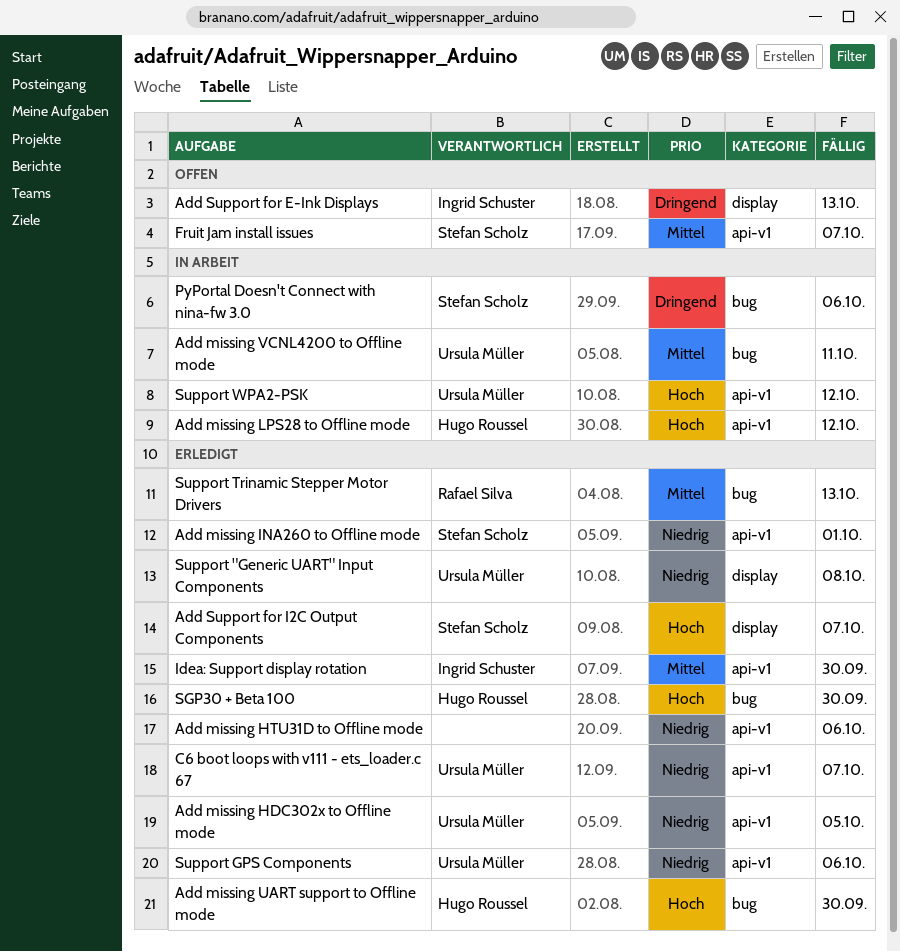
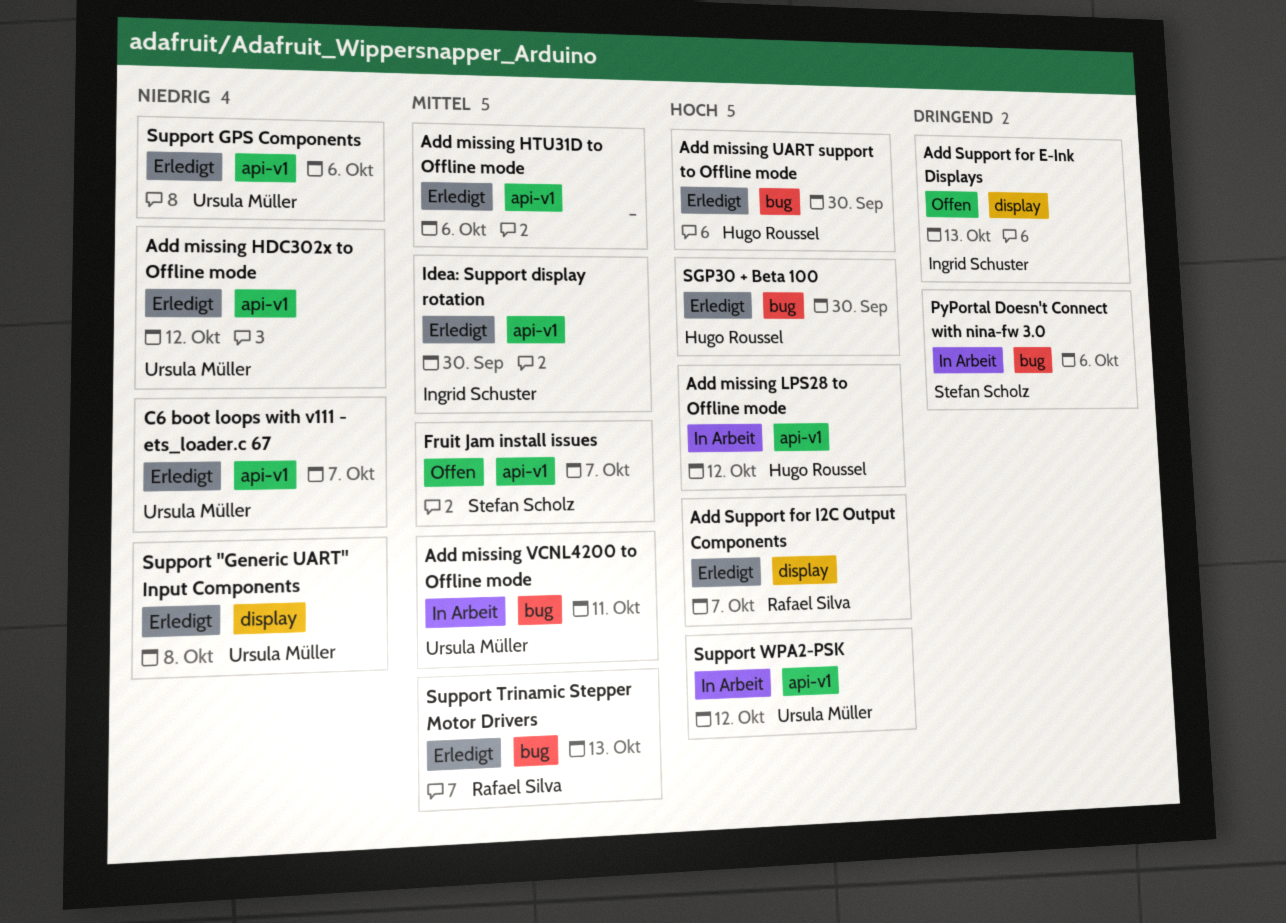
Add missing HDC302x to Offline mode, due: Oct 5 -> Oct 12
Add missing HTU31D to Offline mode, priority: Niedrig -> Mittel
Add missing INA260 to Offline mode: present -> none
Add Support for I2C Output Components, owner: Stefan Scholz -> Rafael Silva

